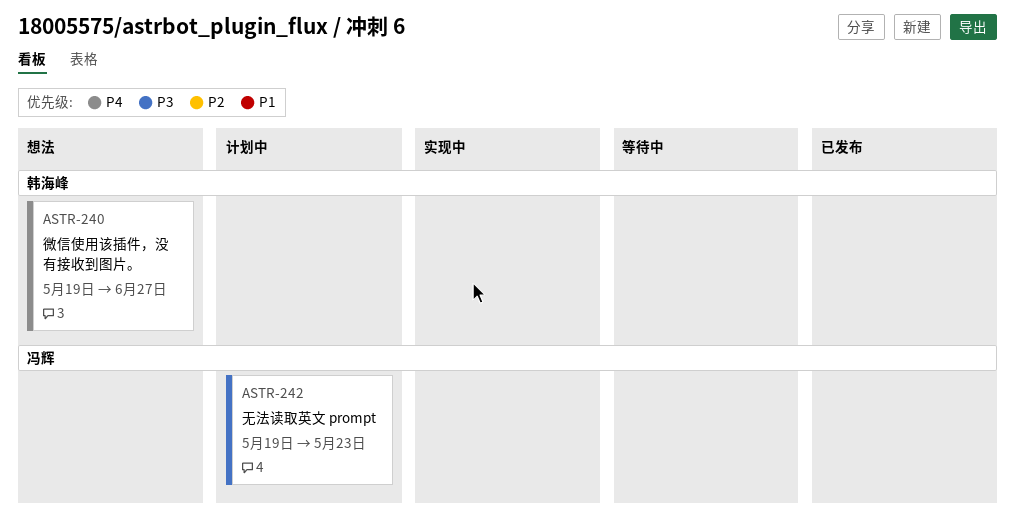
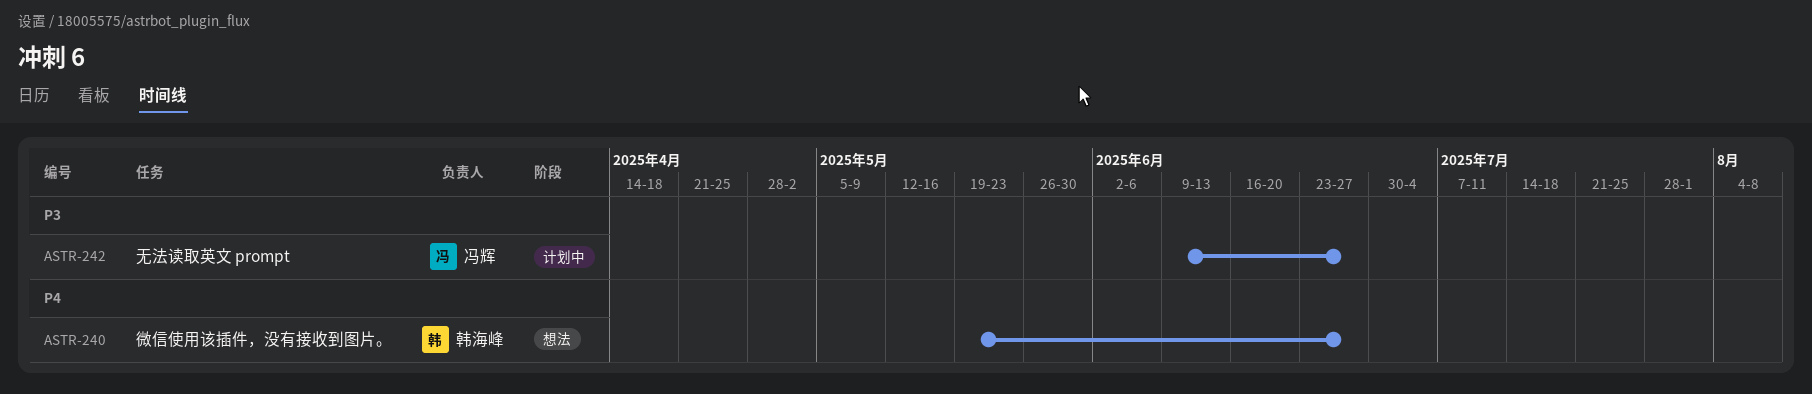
ASTR-242, start: May 19 -> Jun 9
ASTR-242, due: May 23 -> Jun 27

